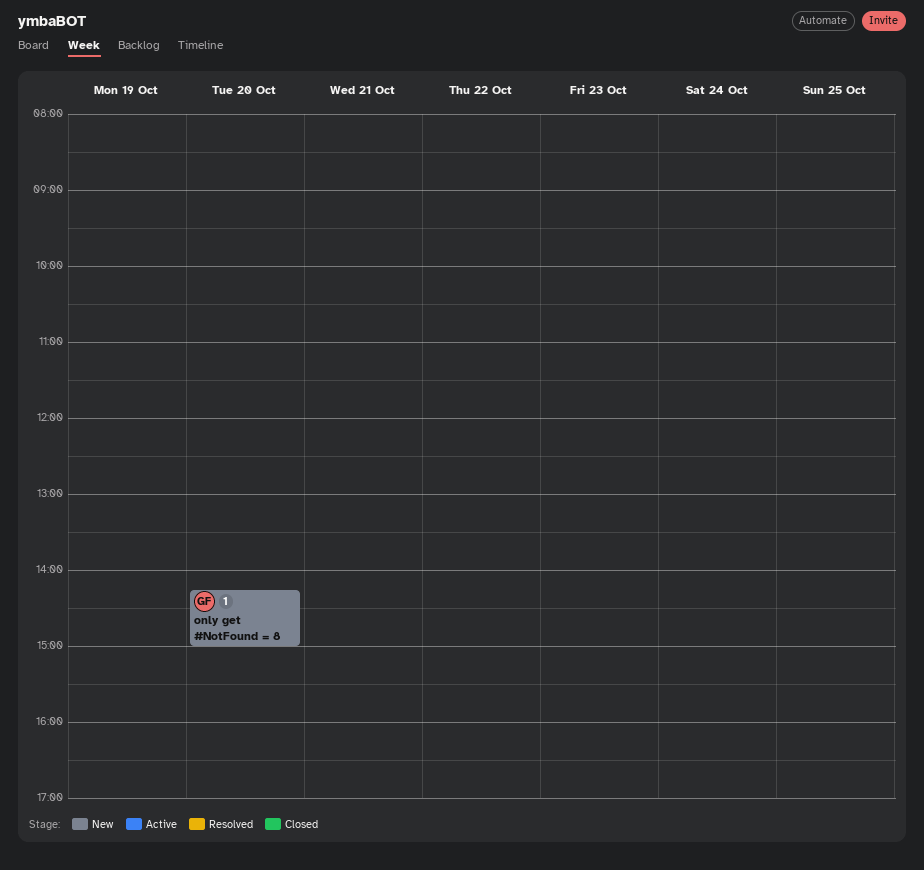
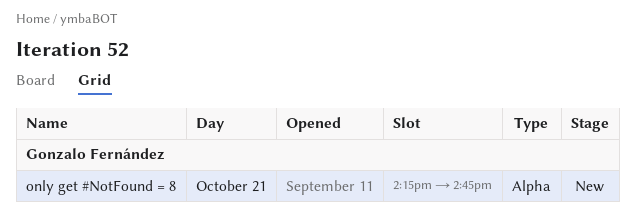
only get #NotFound = 8, day: Oct 20 -> Oct 21
only get #NotFound = 8, ends: 15:00 -> 14:45

